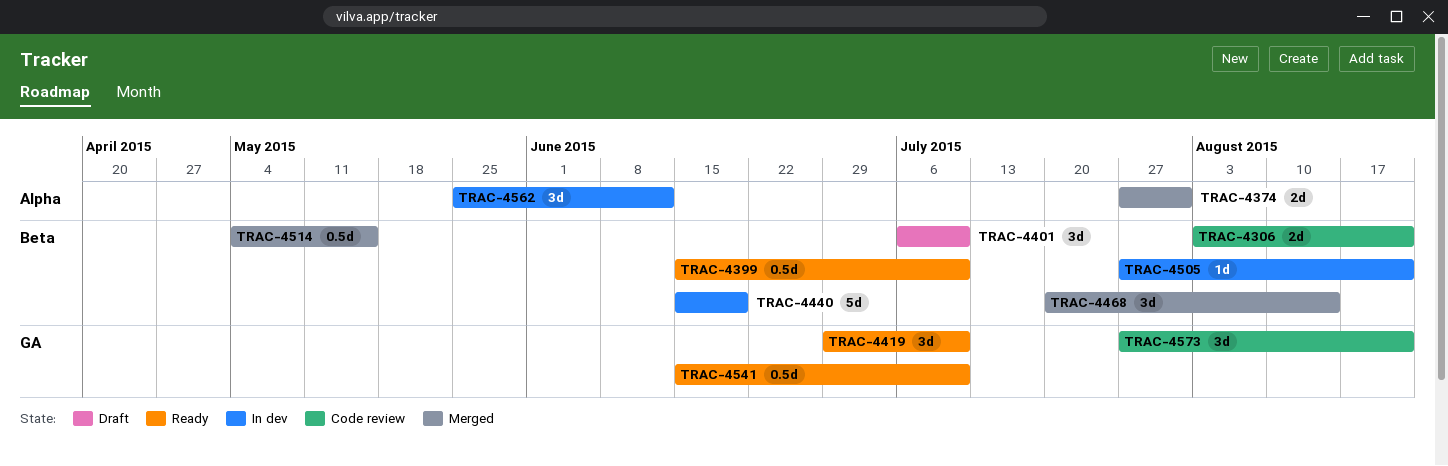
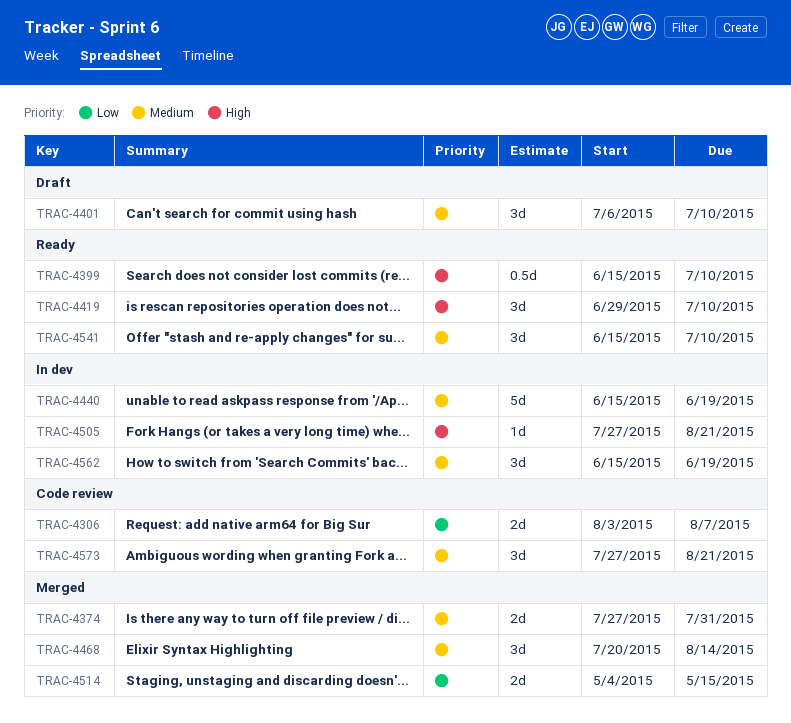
TRAC-4306, due: Aug 21 -> Aug 7
TRAC-4514, estimate: 0.5d -> 2d
TRAC-4541, estimate: 0.5d -> 3d
TRAC-4562, start: May 25 -> Jun 15
TRAC-4562, due: Jun 12 -> Jun 19

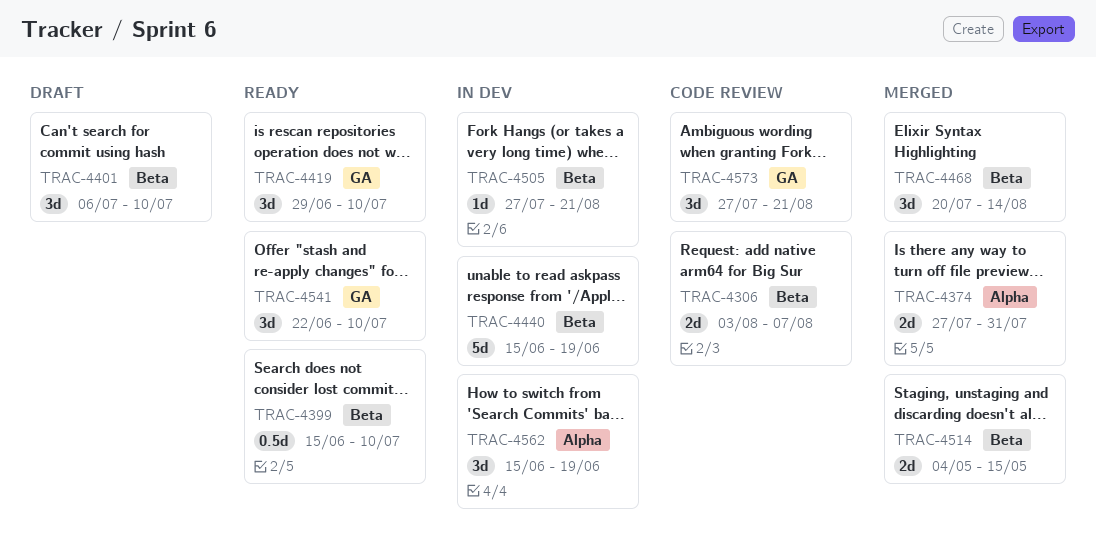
TRAC-4541, start: Jun 15 -> Jun 22

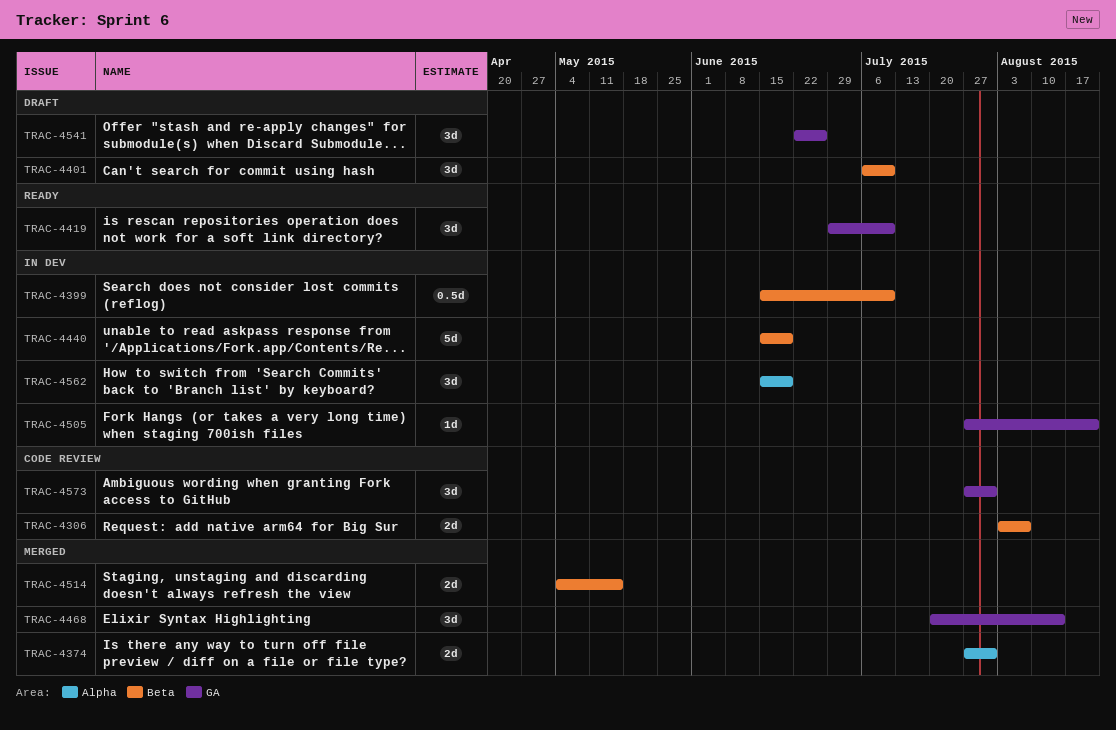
TRAC-4399, status: Ready -> In dev
TRAC-4468, label: Beta -> GA
TRAC-4505, label: Beta -> GA
TRAC-4541, status: Ready -> Draft
TRAC-4541, due: Jul 10 -> Jun 26
TRAC-4573, due: Aug 21 -> Jul 31

